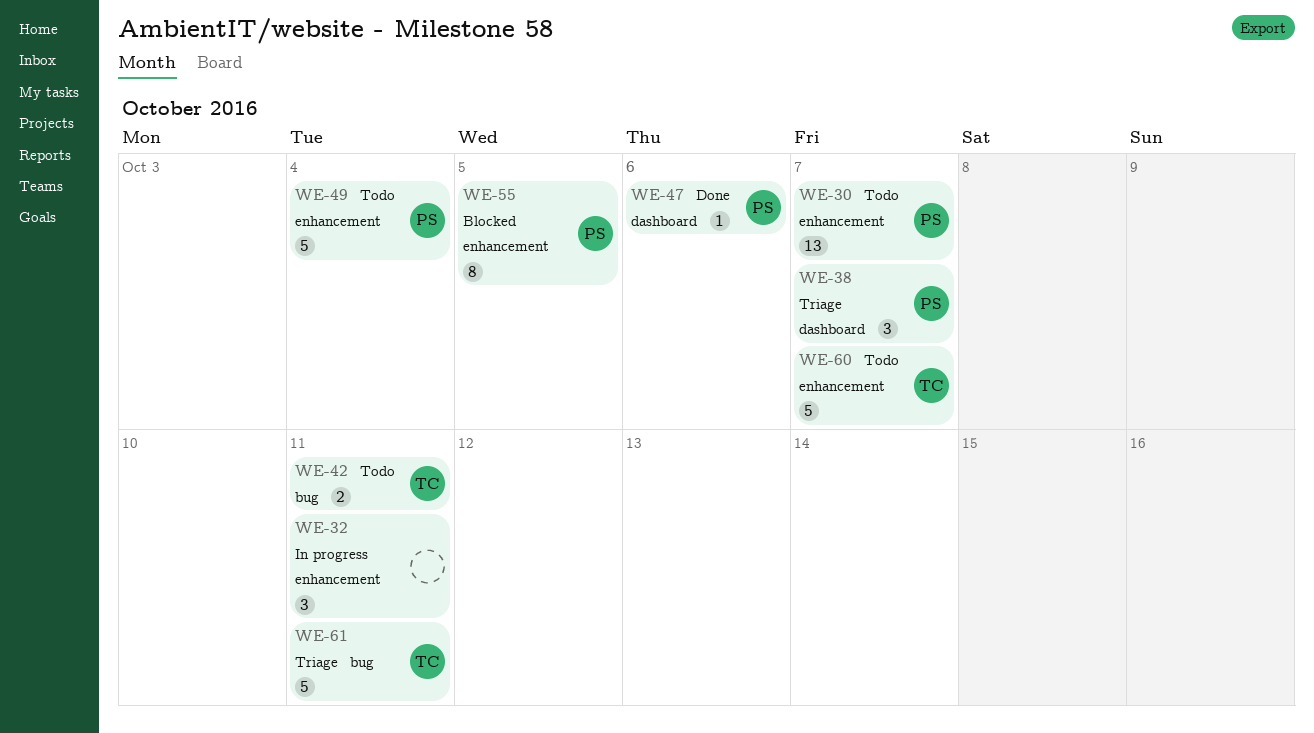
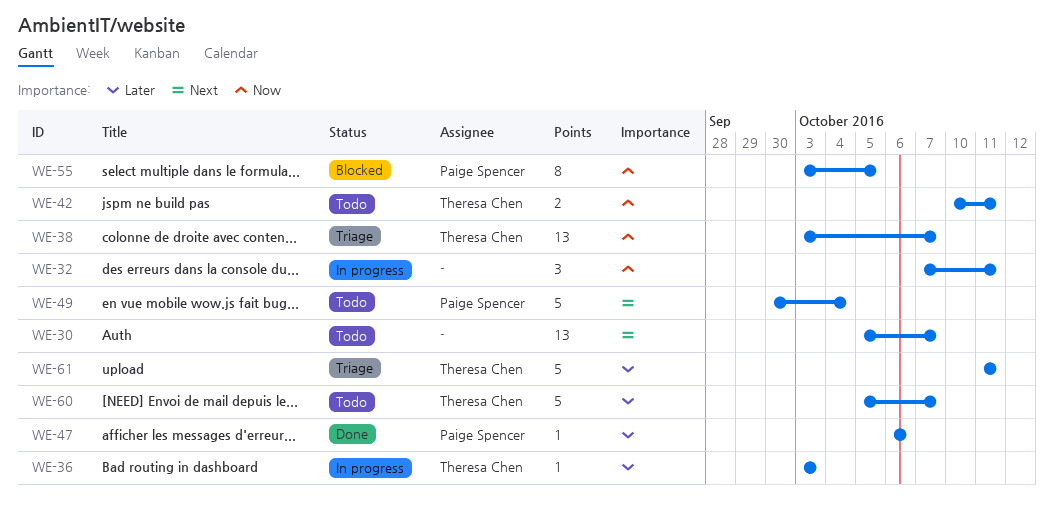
WE-30, owner: Paige Spencer -> none
WE-36: none -> present
WE-38, owner: Paige Spencer -> Theresa Chen
WE-38, estimate: 3 -> 13

